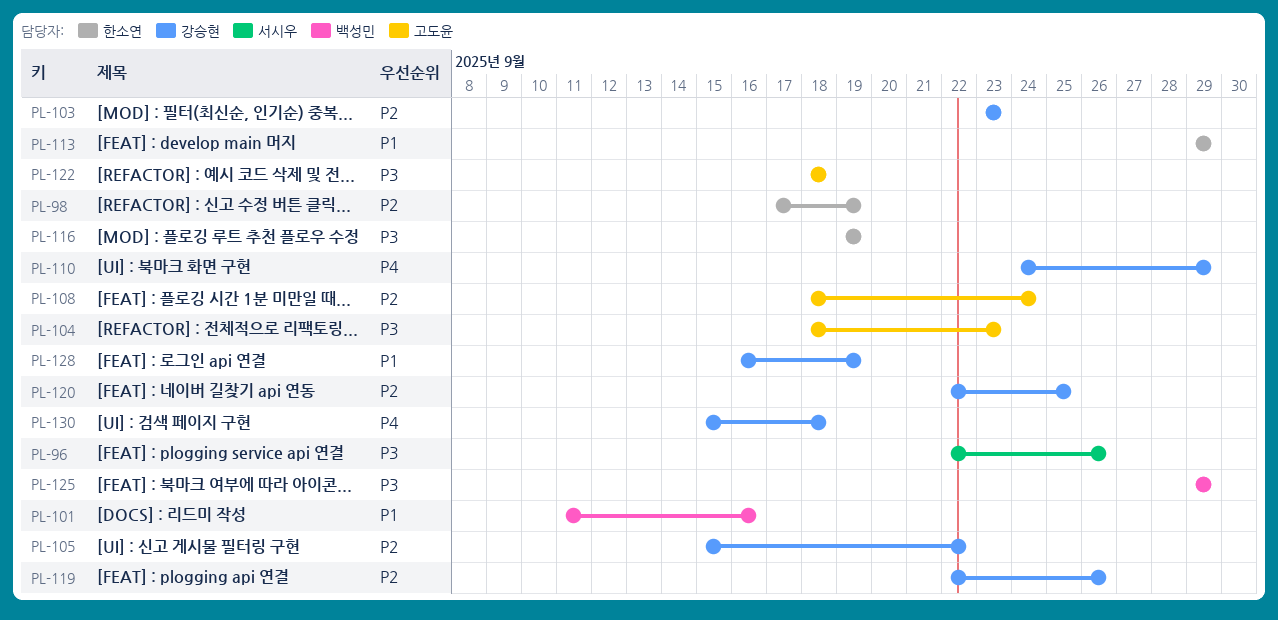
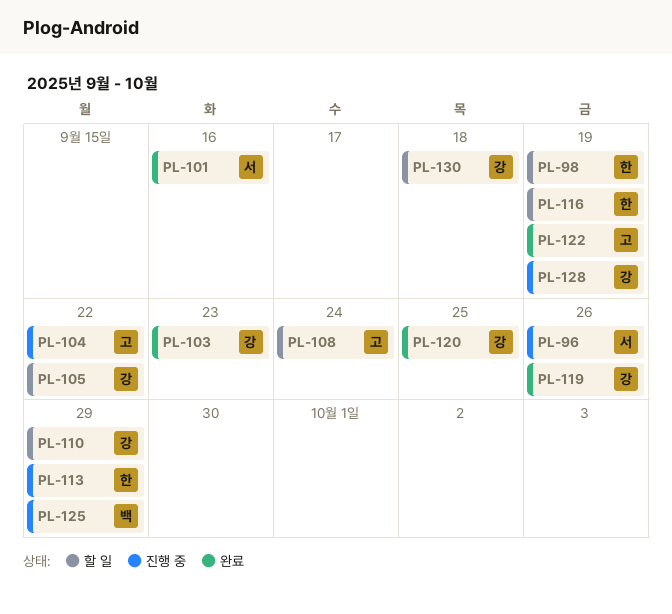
PL-101, owner: 백성민 -> 서시우
PL-104, due: Sep 23 -> Sep 22
PL-122, due: Sep 18 -> Sep 19

